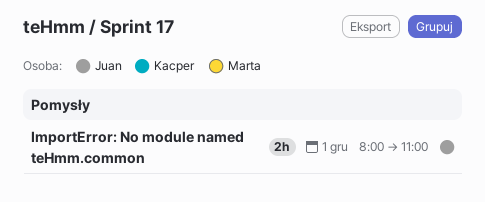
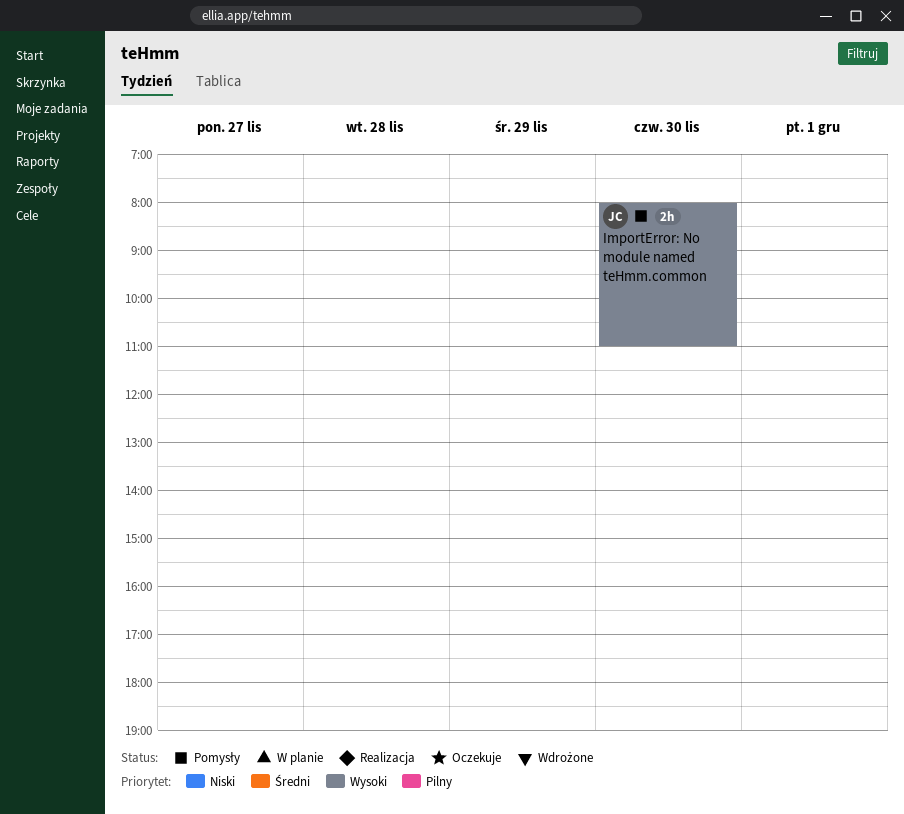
ImportError: No module named teHmm.common, day: Dec 1 -> Nov 30

